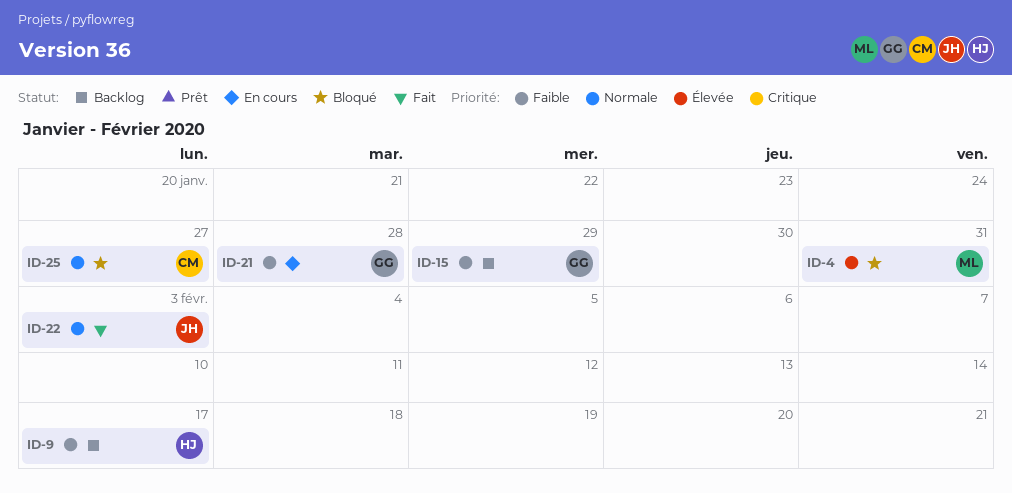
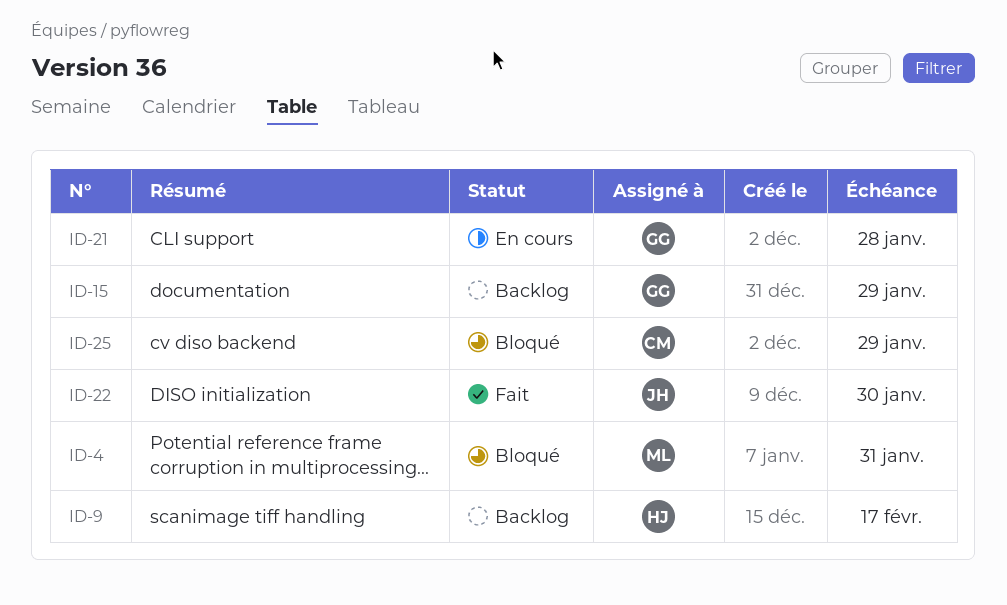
ID-22, due: Feb 3 -> Jan 30
ID-25, due: Jan 27 -> Jan 29

